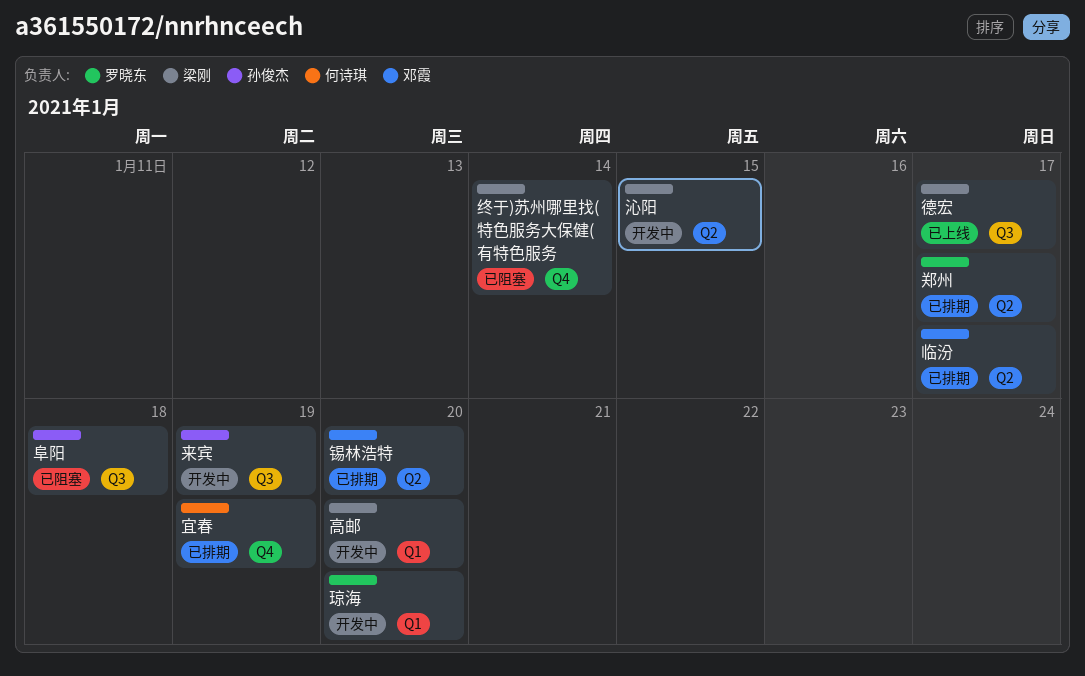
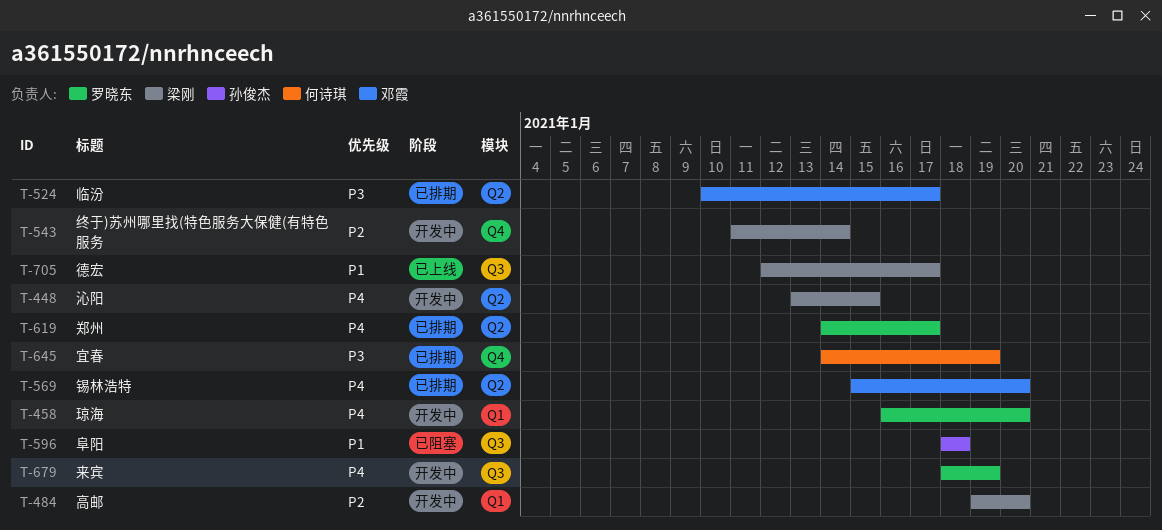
来宾, owner: 孙俊杰 -> 罗晓东
终于)苏州哪里找(特色服务大保健(有特色服务, status: 已阻塞 -> 开发中

